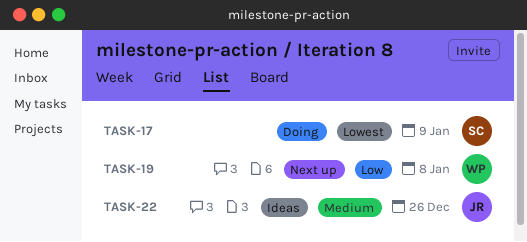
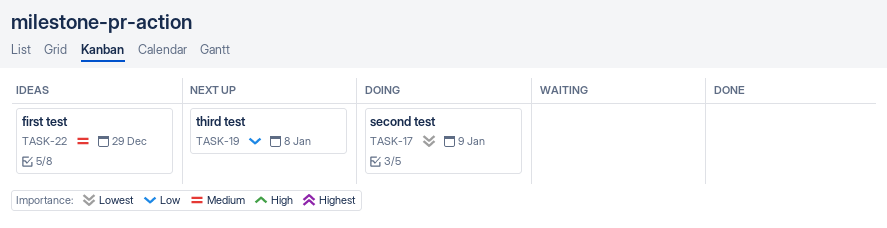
TASK-22, due: Dec 26 -> Dec 29

